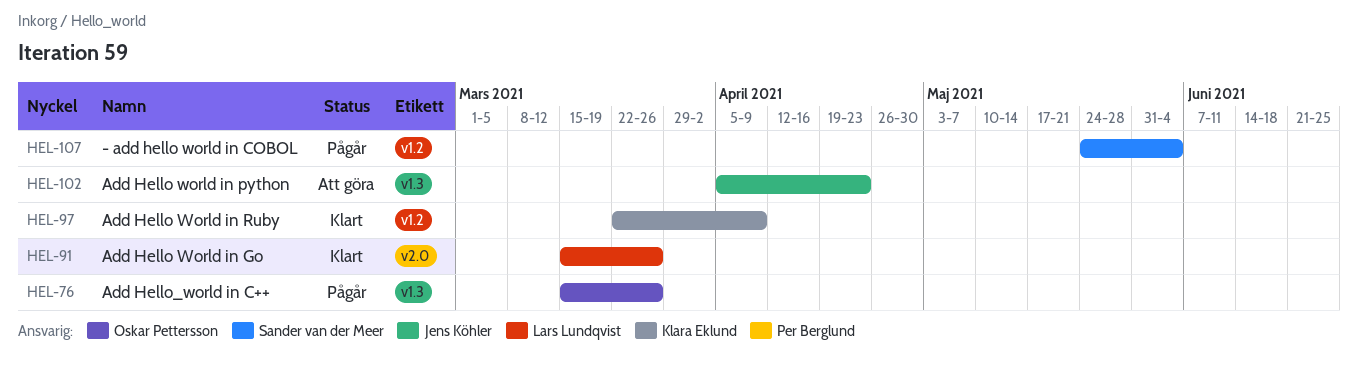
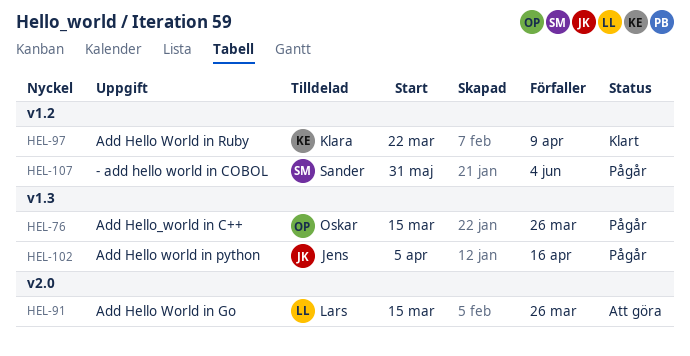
HEL-91, status: Klart -> Att göra
HEL-102, status: Att göra -> Pågår
HEL-102, due: Apr 23 -> Apr 16
HEL-107, start: May 24 -> May 31

